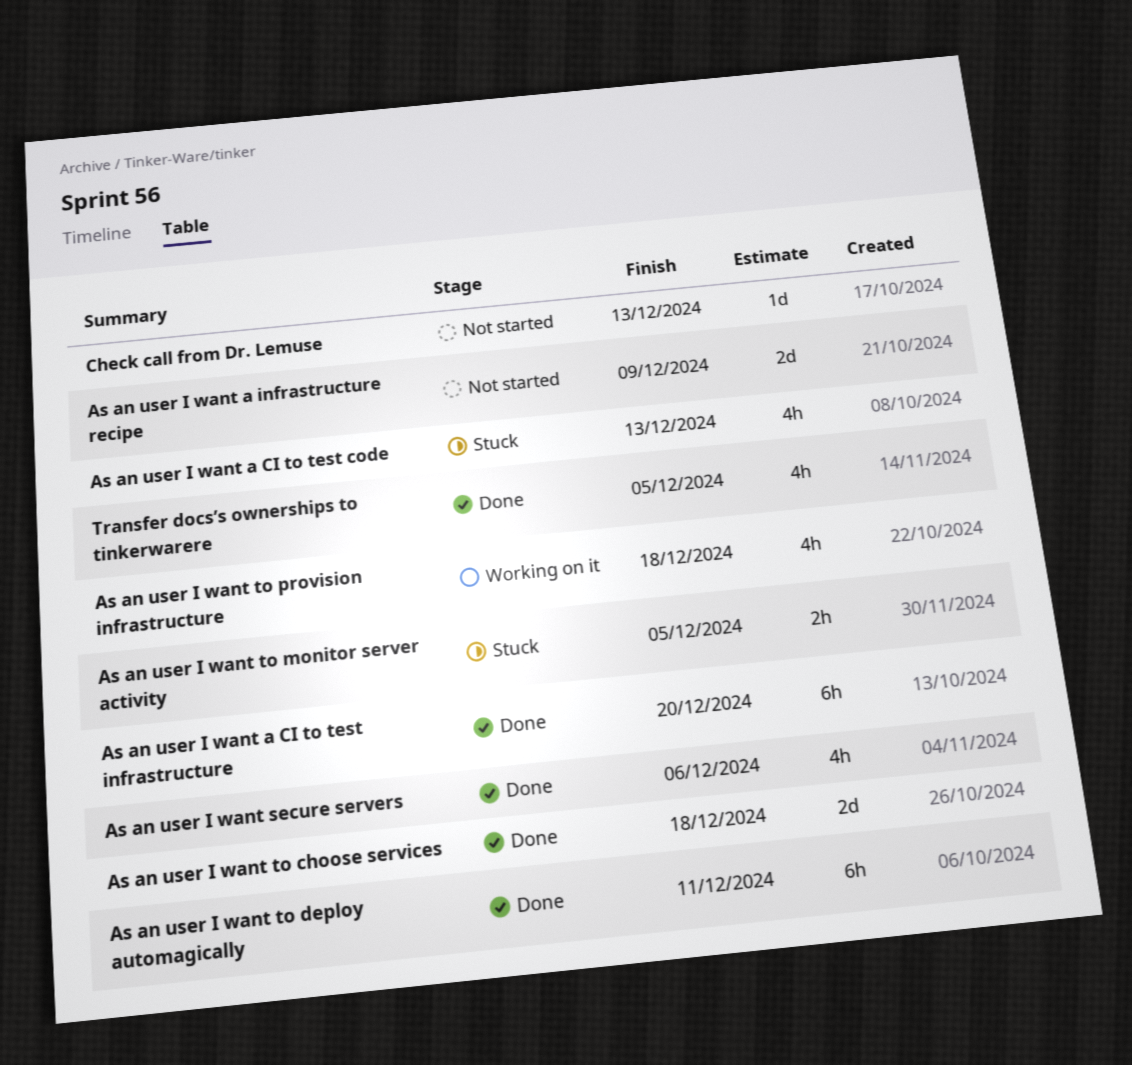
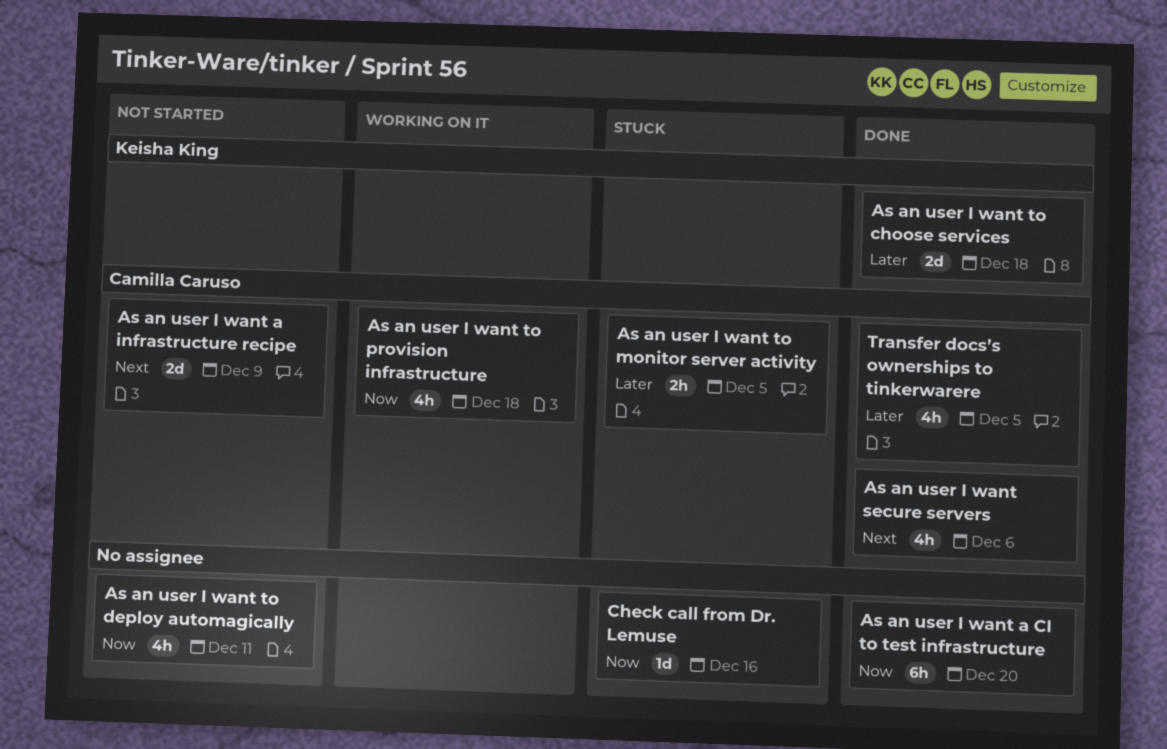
As an user I want a CI to test code: present -> none
As an user I want to deploy automagically, status: Done -> Not started
As an user I want to deploy automagically, estimate: 6h -> 4h
Check call from Dr. Lemuse, status: Not started -> Stuck
Check call from Dr. Lemuse, due: Dec 13 -> Dec 16

